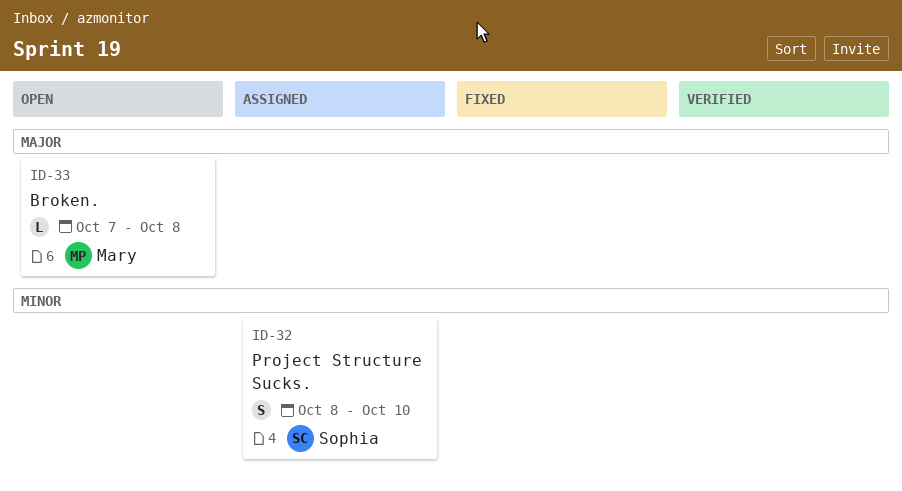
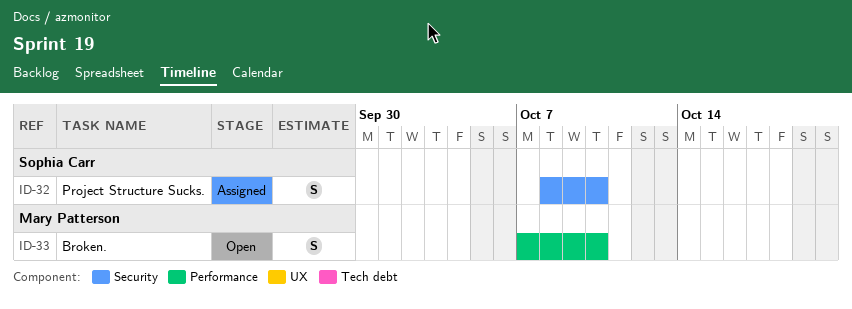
ID-33, estimate: L -> S
ID-33, due: Oct 8 -> Oct 10

